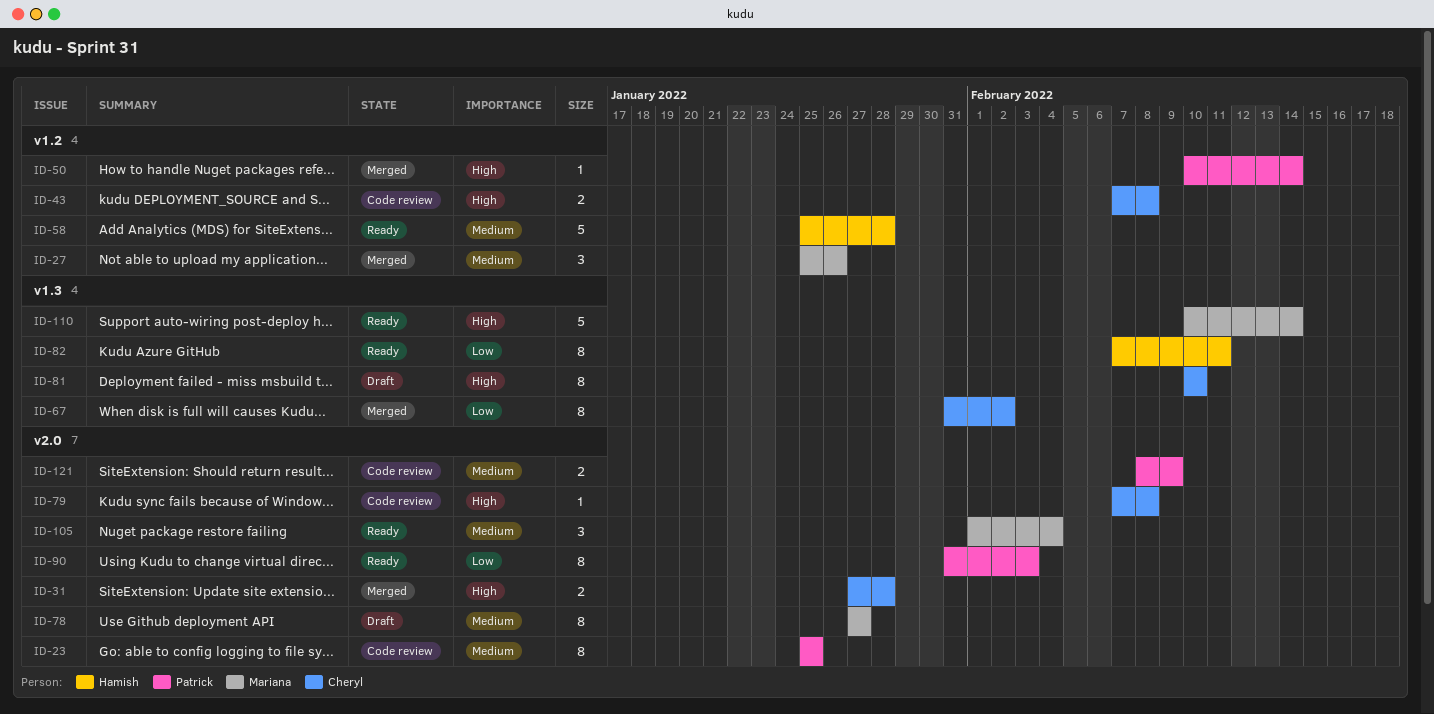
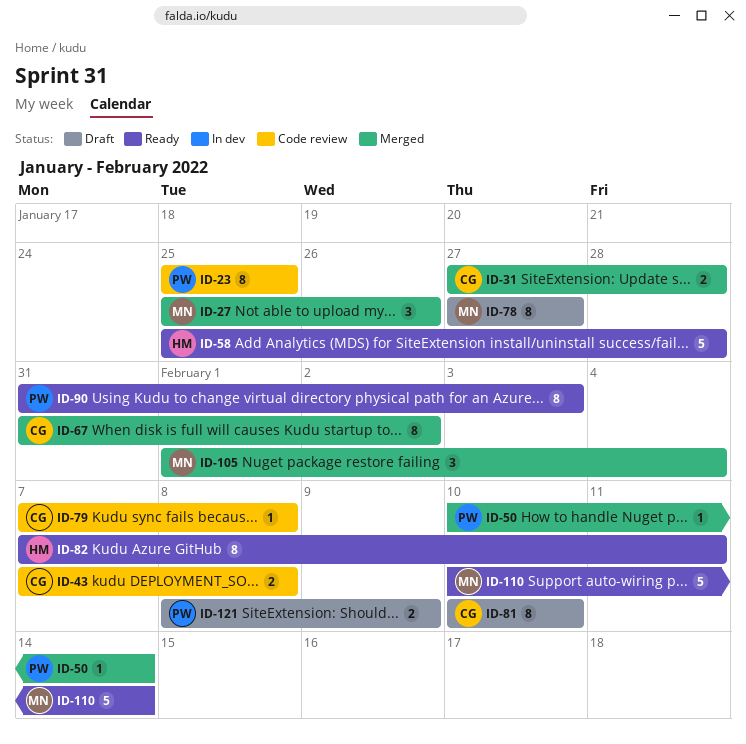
ID-105, status: Ready -> Merged
ID-121, status: Code review -> Draft

